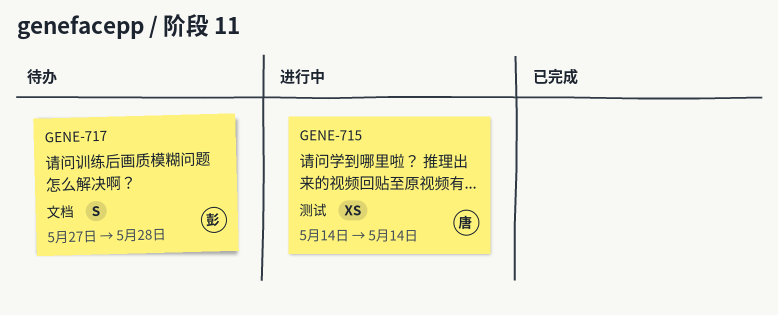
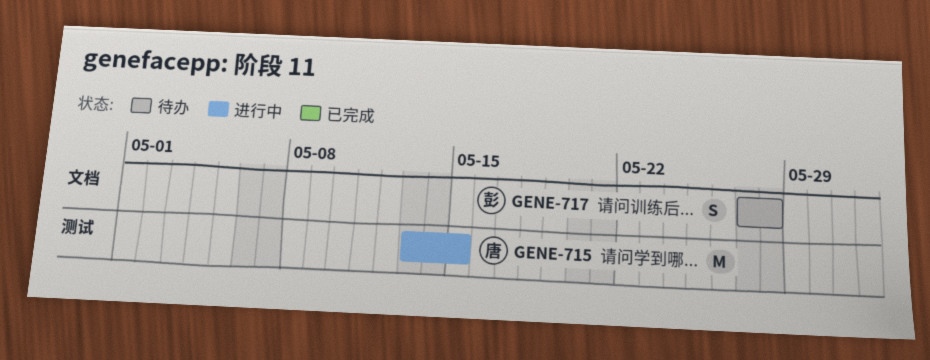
GENE-715, estimate: XS -> M
GENE-715, start: May 14 -> May 13
GENE-715, due: May 14 -> May 15

